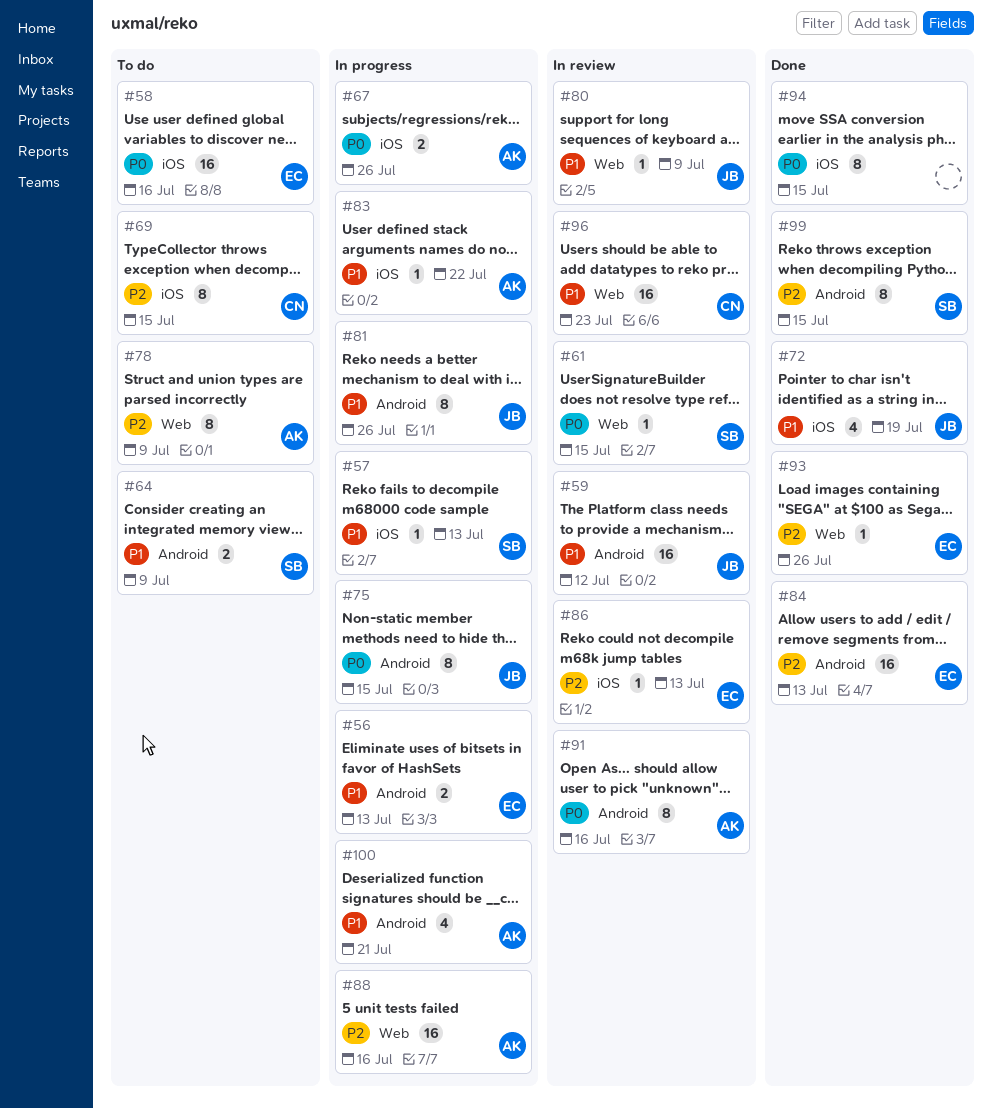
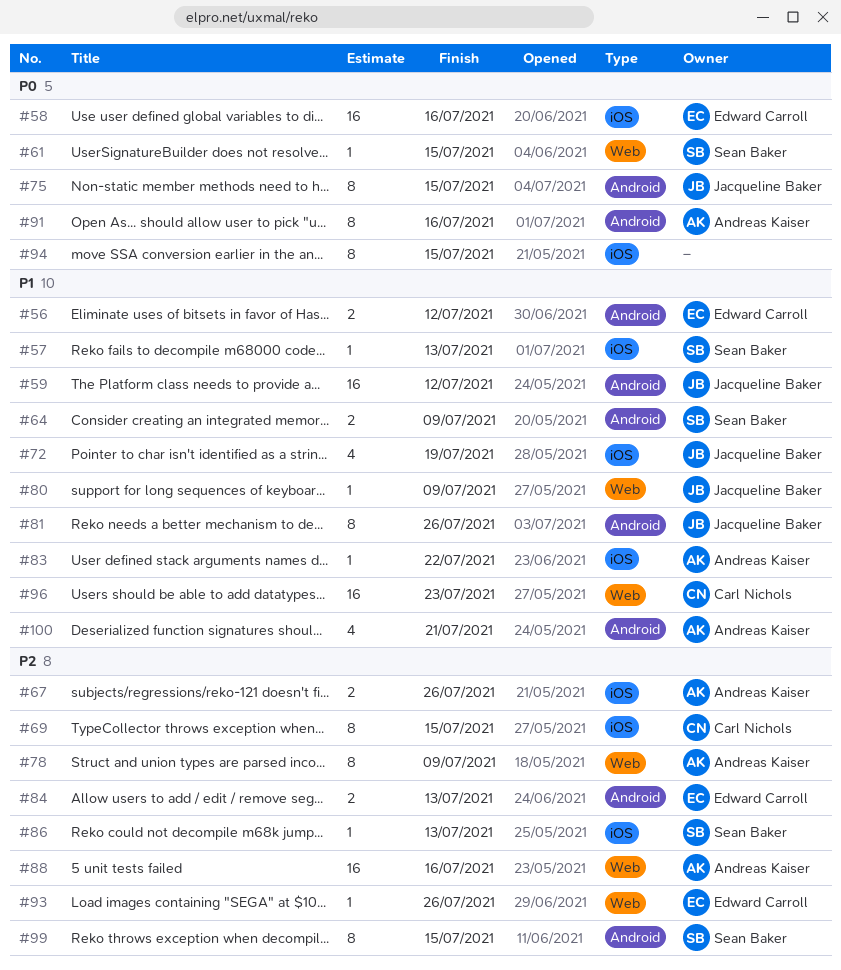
#56, due: Jul 13 -> Jul 12
#67, priority: P0 -> P2
#84, estimate: 16 -> 2
#86, owner: Edward Carroll -> Sean Baker

